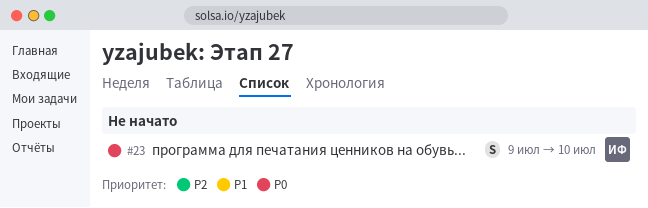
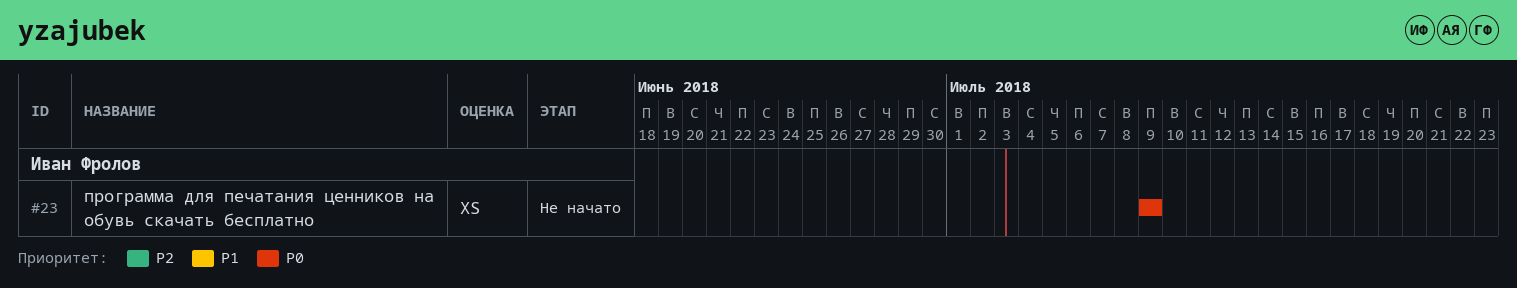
#23, estimate: S -> XS
#23, due: Jul 10 -> Jul 9

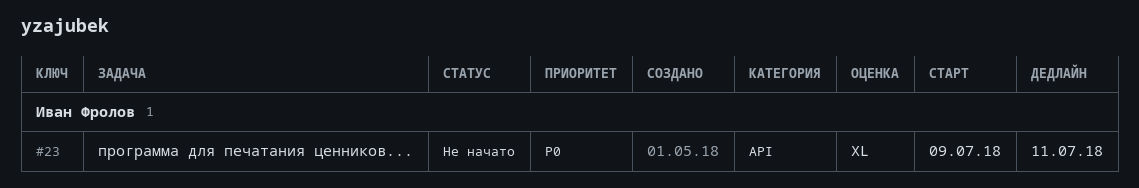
#23, estimate: XS -> XL
#23, due: Jul 9 -> Jul 11

